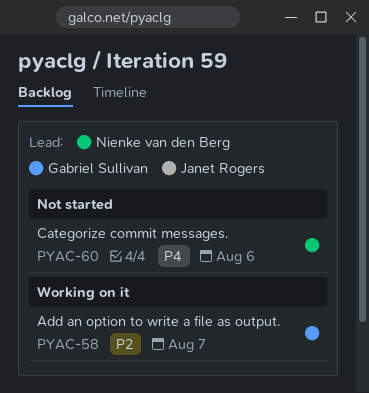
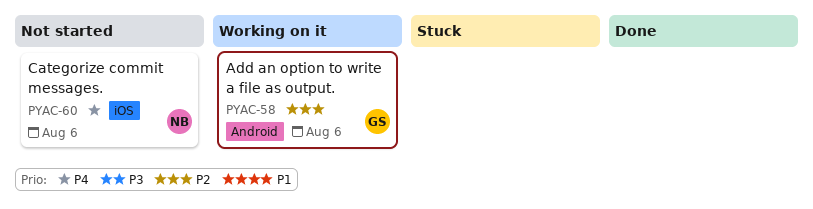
PYAC-58, due: Aug 7 -> Aug 6

